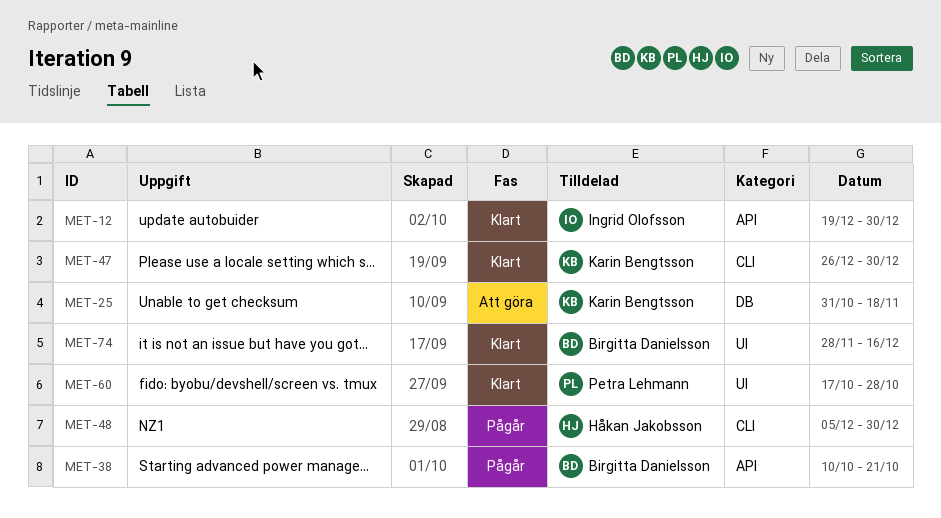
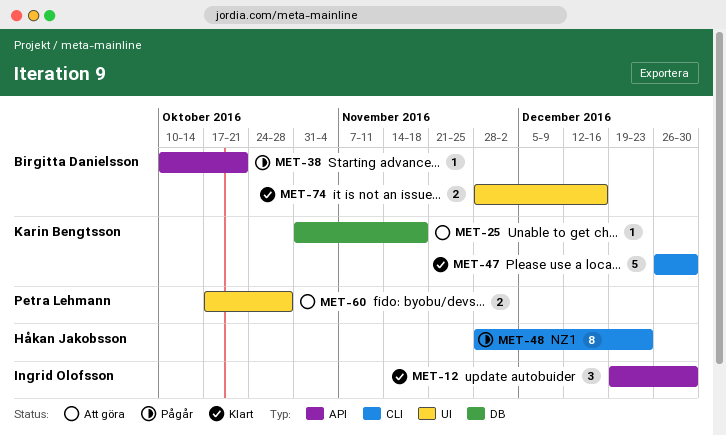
MET-48, start: Dec 5 -> Nov 28
MET-48, due: Dec 30 -> Dec 23
MET-60, status: Klart -> Att göra

